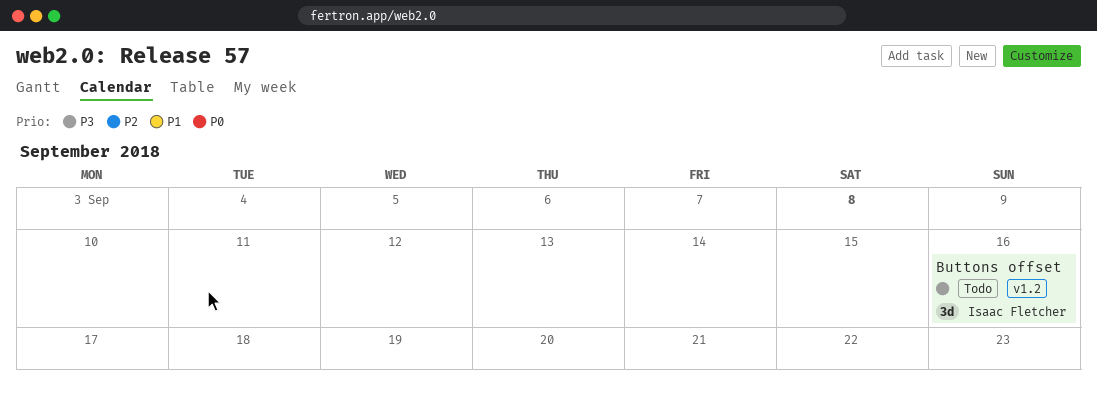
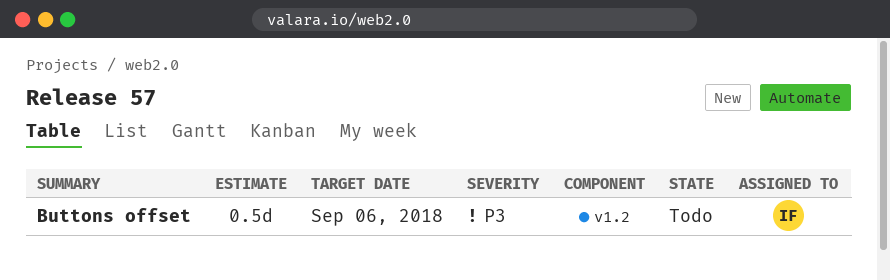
Buttons offset, estimate: 3d -> 0.5d
Buttons offset, due: Sep 16 -> Sep 6

